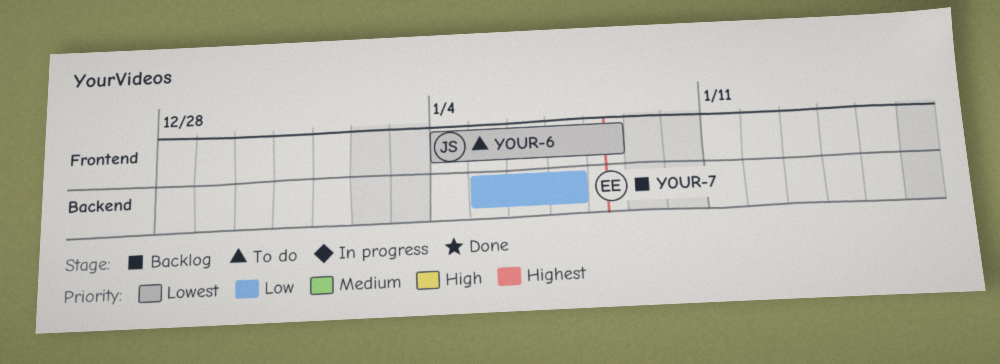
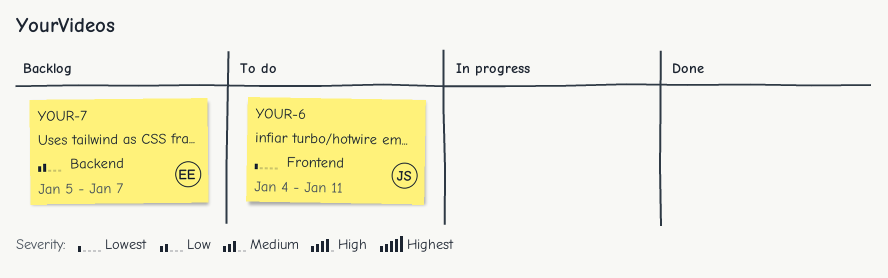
YOUR-6, due: Jan 8 -> Jan 11

